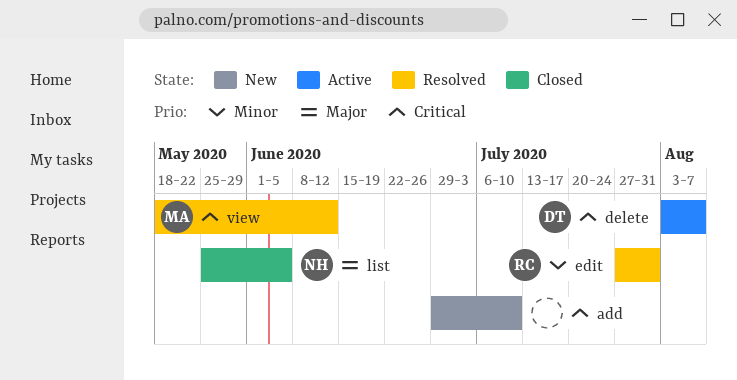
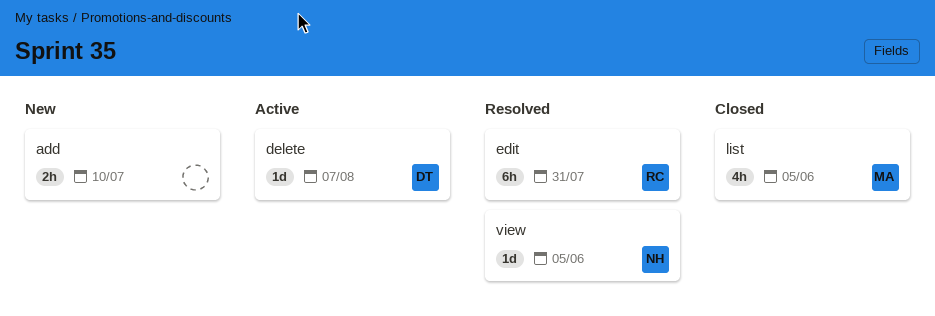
list, owner: NH -> MA
view, owner: MA -> NH
view, due: Jun 12 -> Jun 5

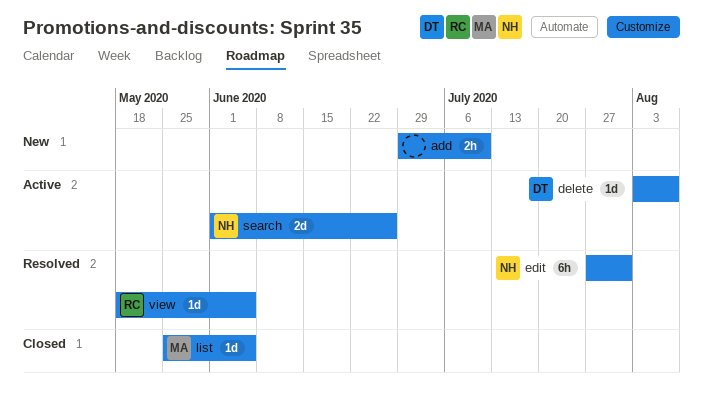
edit, owner: RC -> NH
list, estimate: 4h -> 1d
search: none -> present
view, owner: NH -> RC

